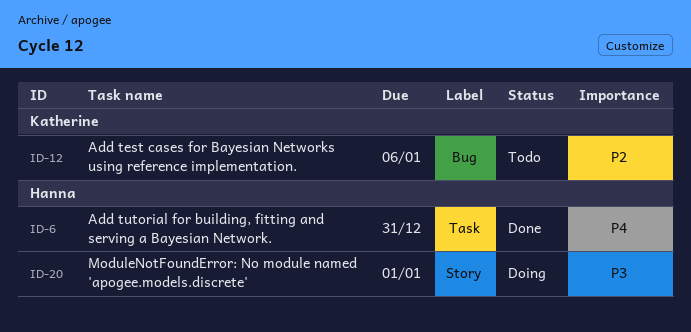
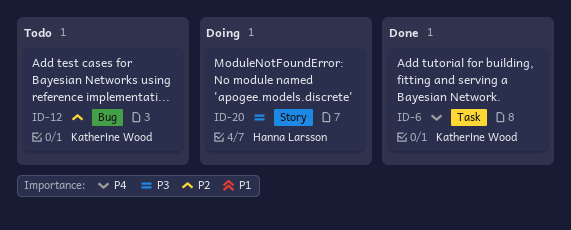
ID-6, owner: Hanna Larsson -> Katherine Wood

